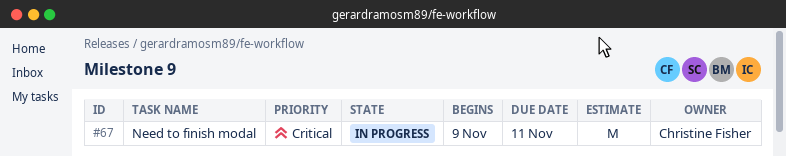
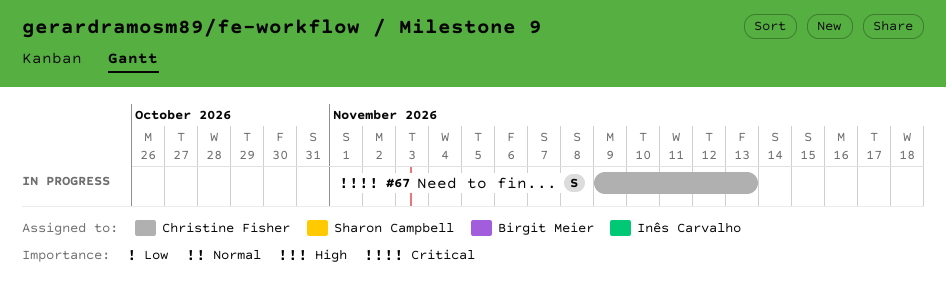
#67, estimate: M -> S
#67, due: Nov 11 -> Nov 13

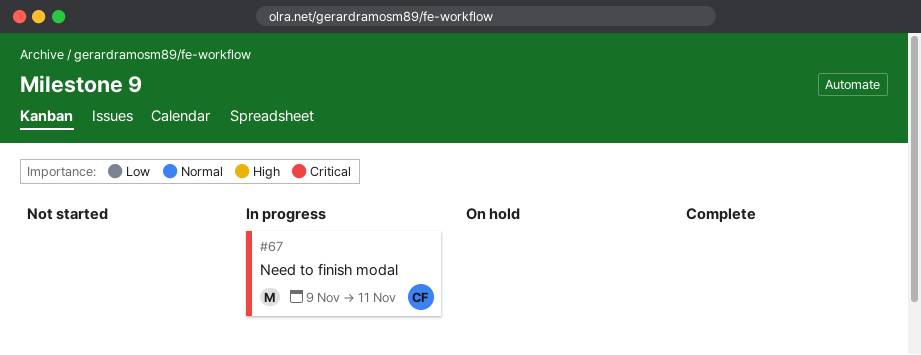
#67, estimate: S -> M
#67, due: Nov 13 -> Nov 11

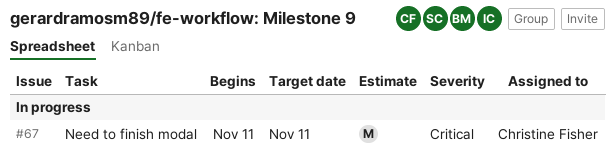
#67, start: Nov 9 -> Nov 11

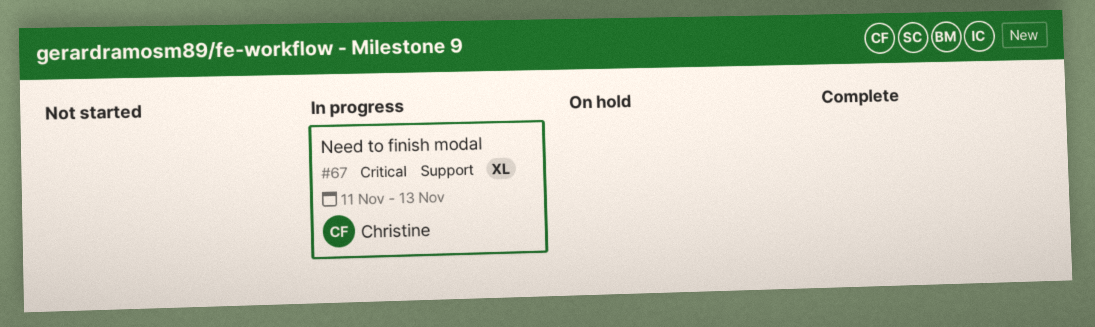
#67, estimate: M -> XL
#67, due: Nov 11 -> Nov 13

